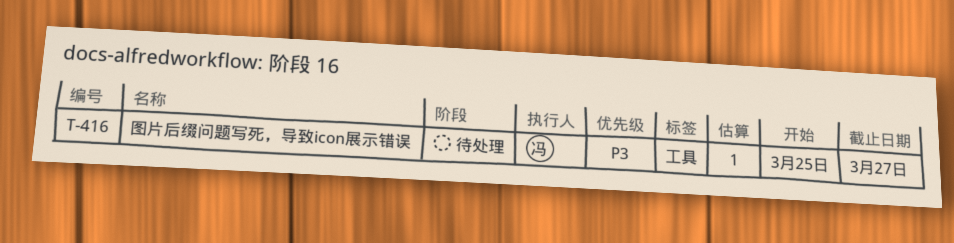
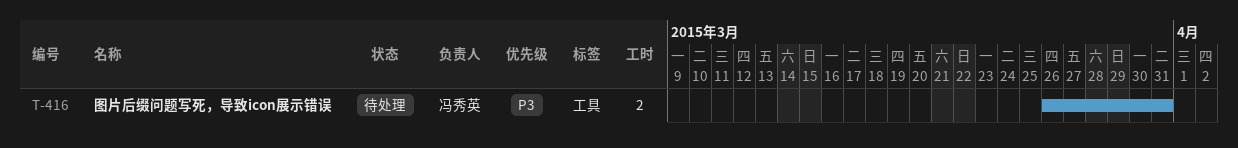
T-416, estimate: 1 -> 2
T-416, start: Mar 25 -> Mar 26
T-416, due: Mar 27 -> Mar 31

